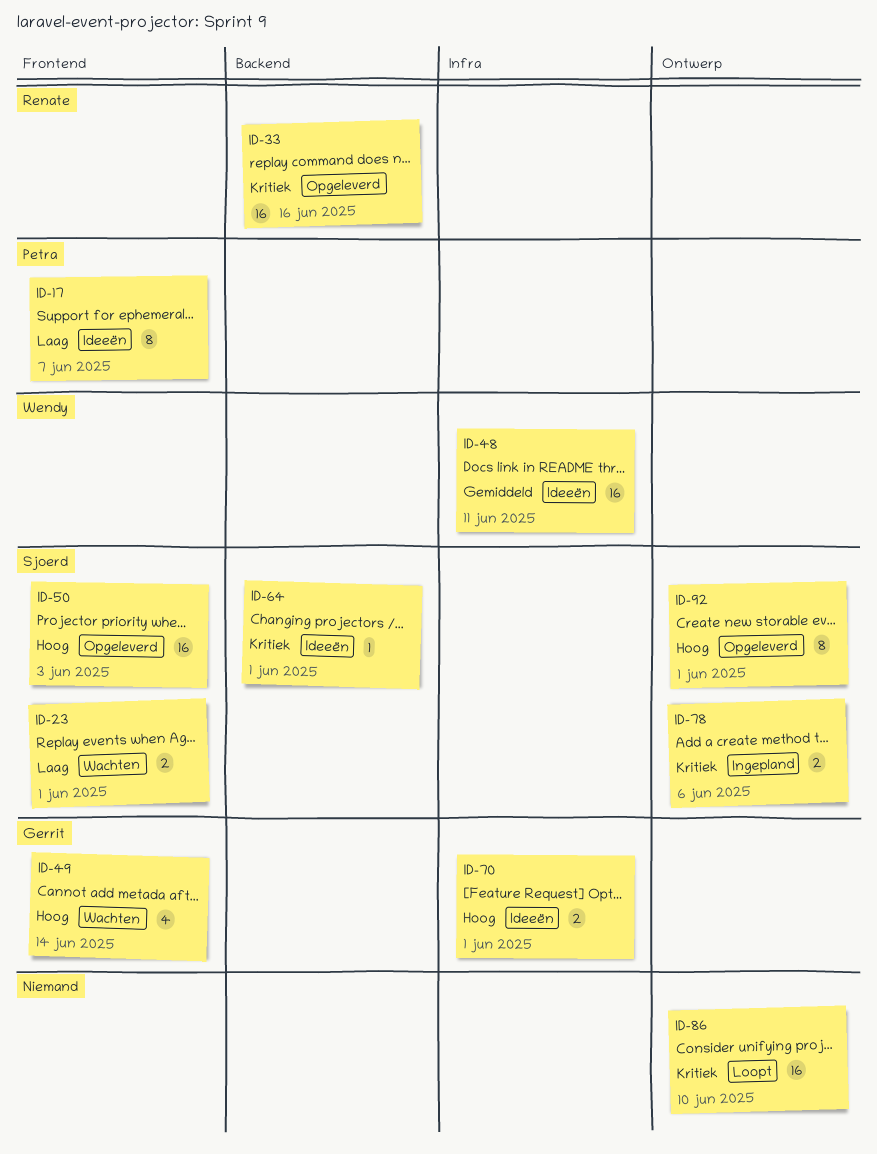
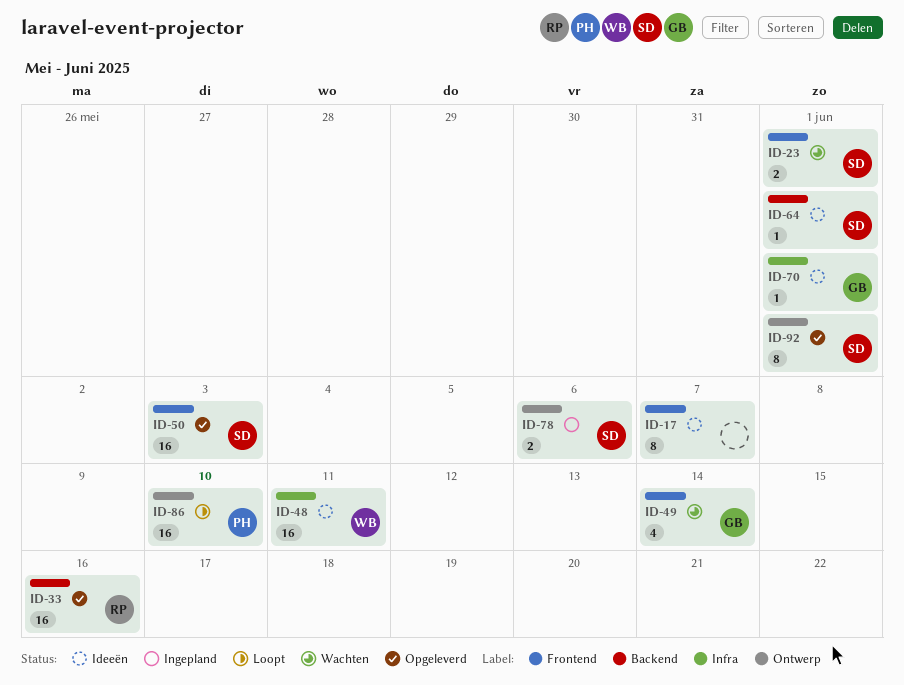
ID-17, owner: Petra -> none
ID-70, estimate: 2 -> 1
ID-86, owner: none -> Petra

